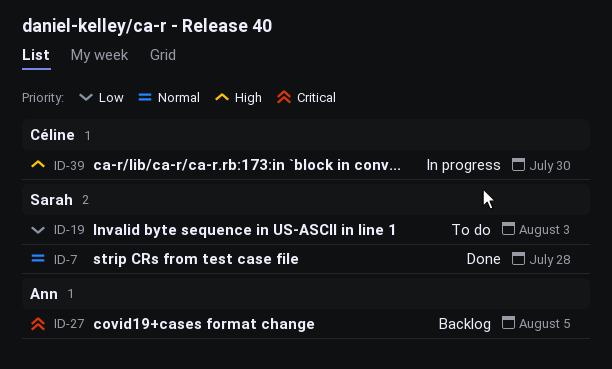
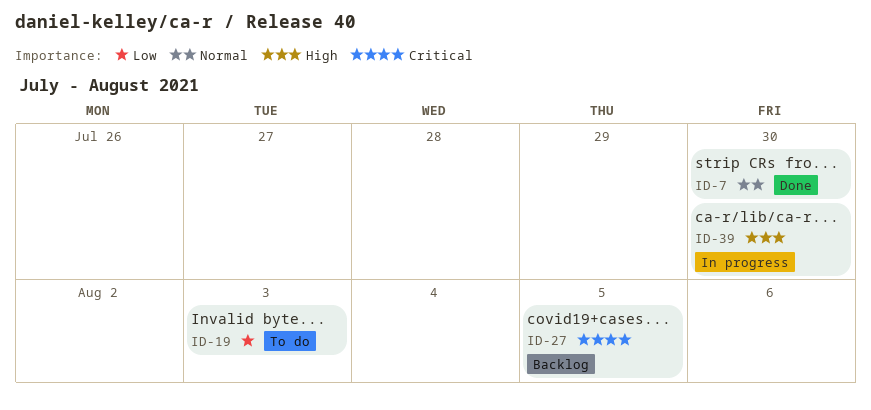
ID-7, due: Jul 28 -> Jul 30

